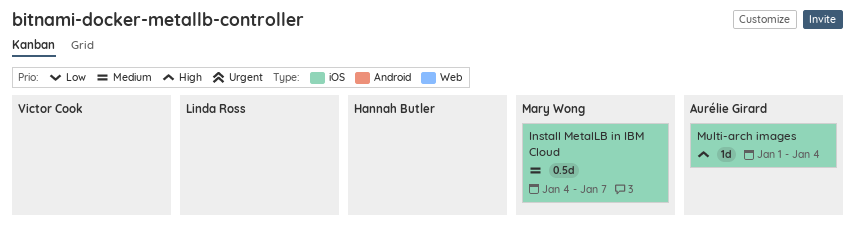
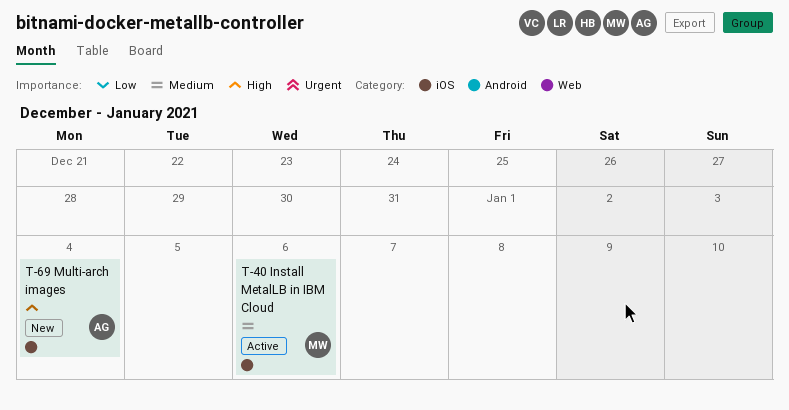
Install MetalLB in IBM Cloud, due: Jan 7 -> Jan 6

